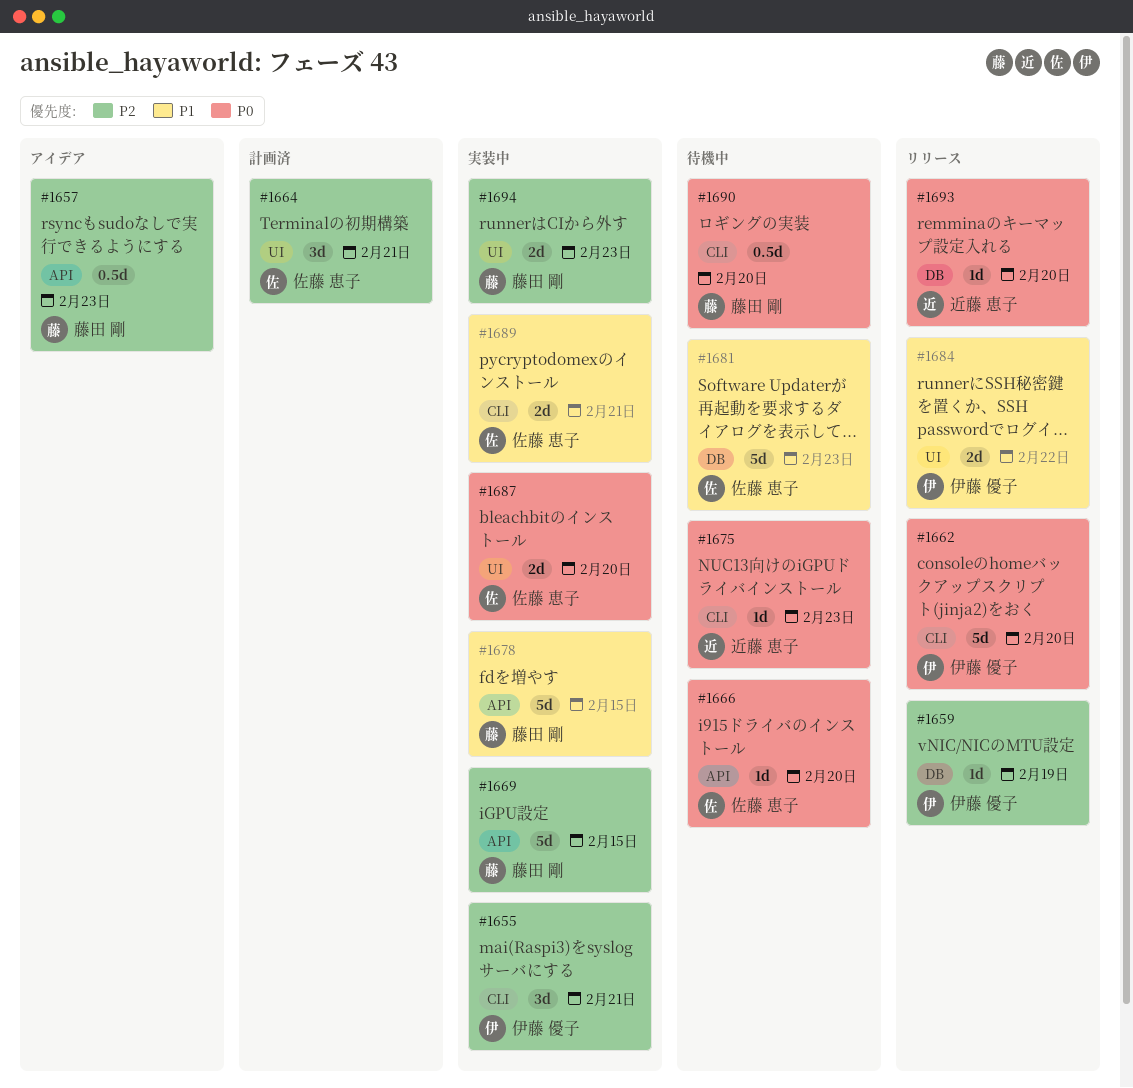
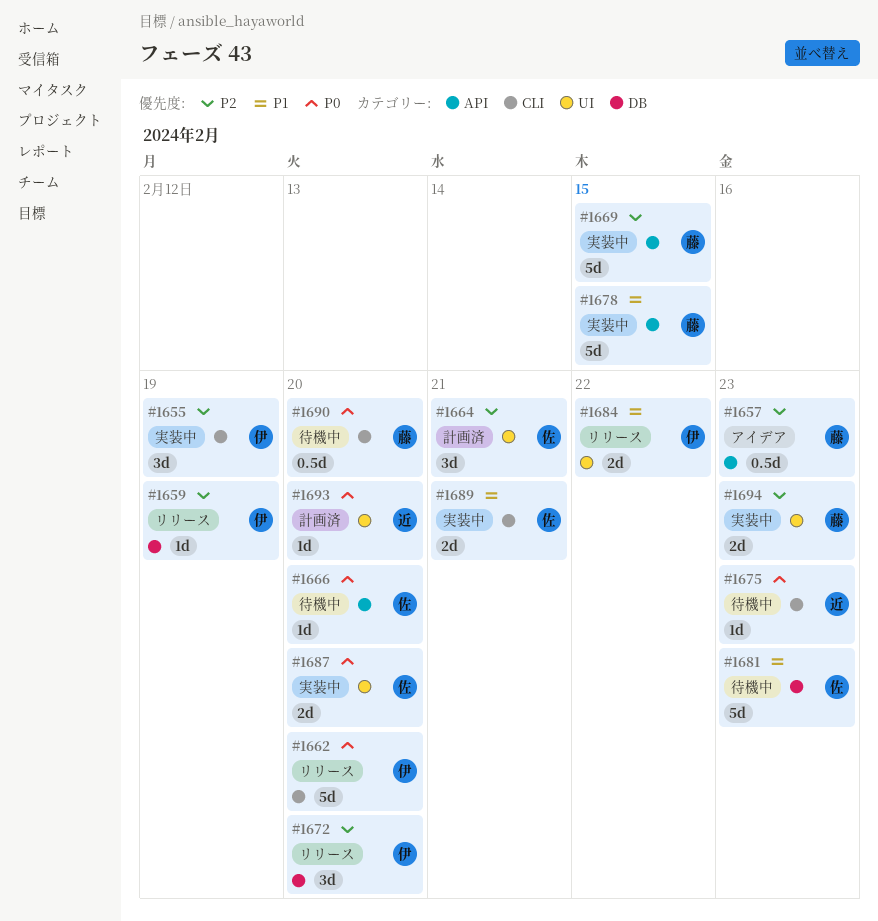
#1655, due: Feb 21 -> Feb 19
#1672: none -> present
#1693, status: リリース -> 計画済
#1693, label: DB -> UI

